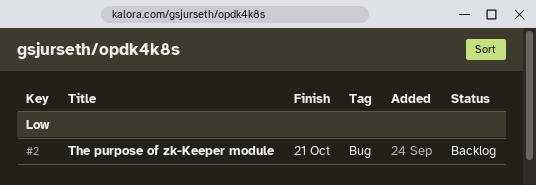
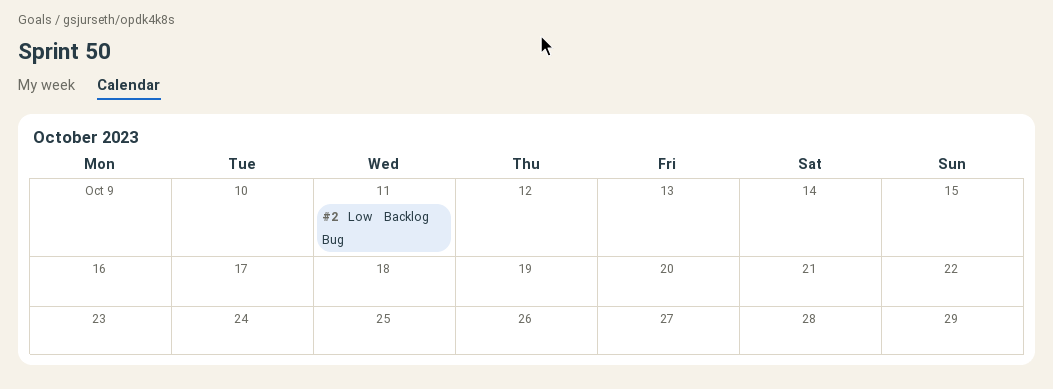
#2, due: Oct 21 -> Oct 11

